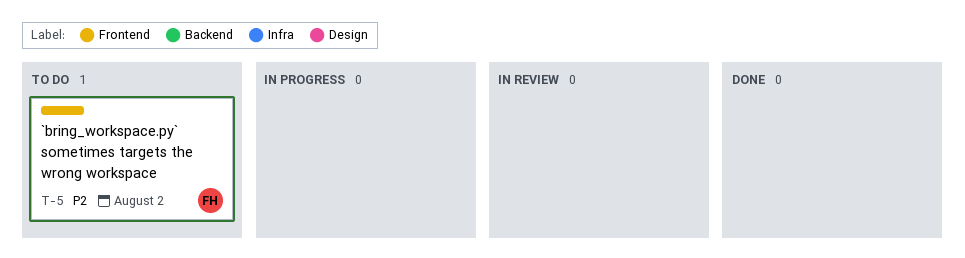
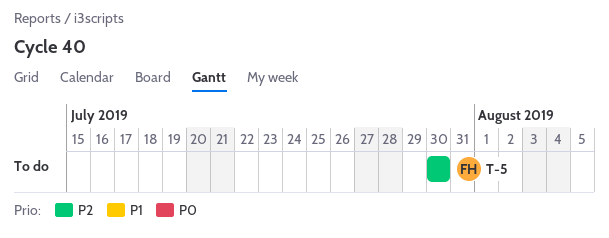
T-5, due: Aug 2 -> Jul 30

